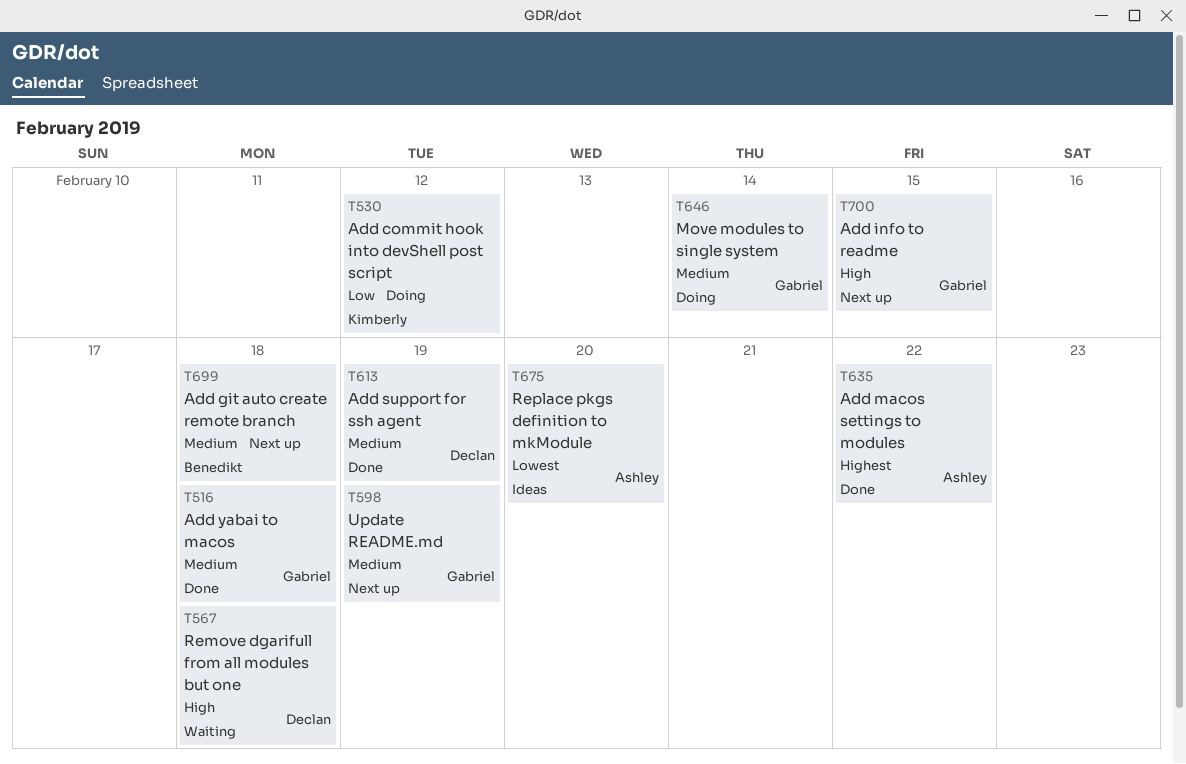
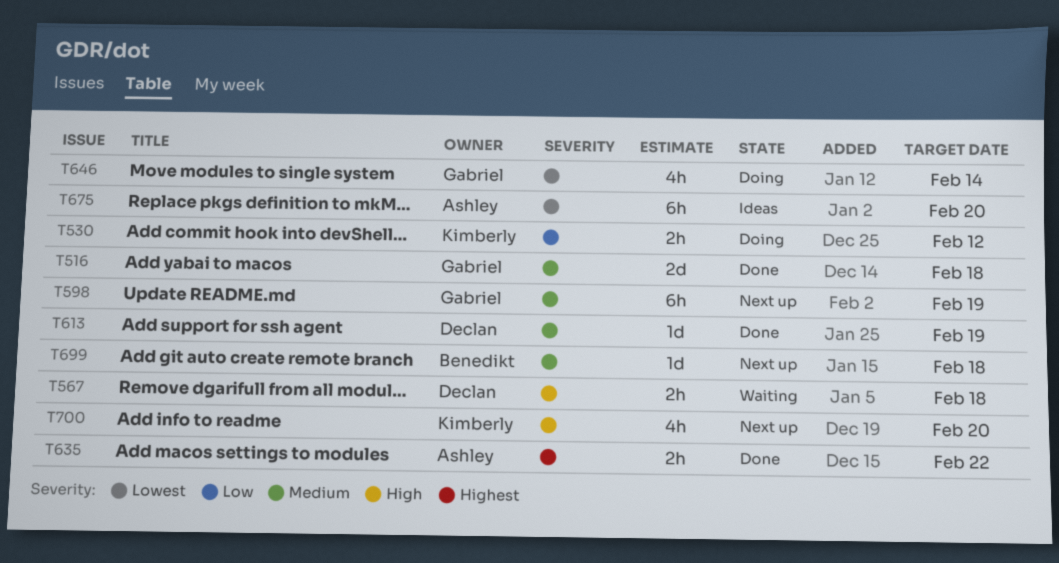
T646, priority: Medium -> Lowest
T700, owner: Gabriel -> Kimberly
T700, due: Feb 15 -> Feb 20

